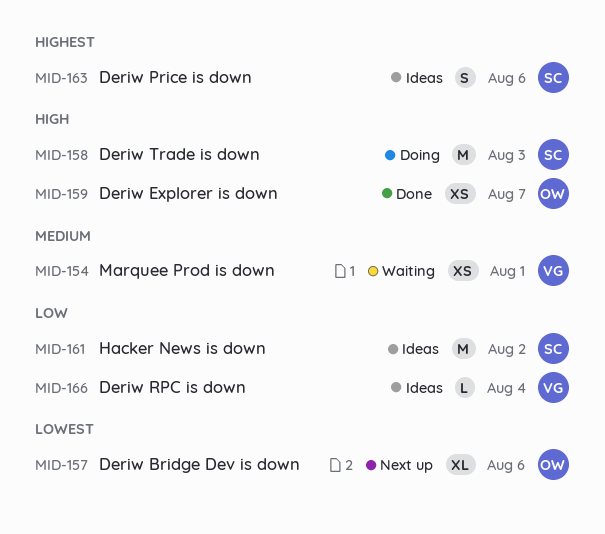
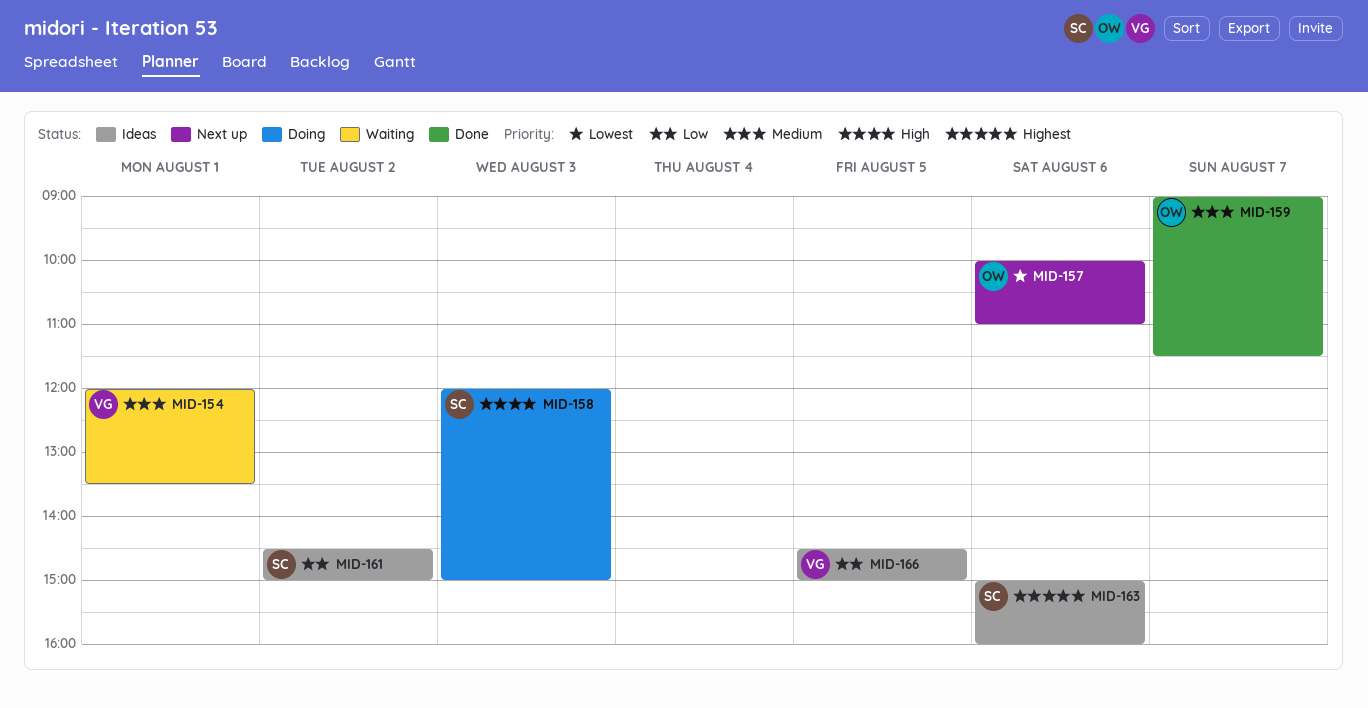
MID-159, priority: High -> Medium
MID-166, day: Aug 4 -> Aug 5

